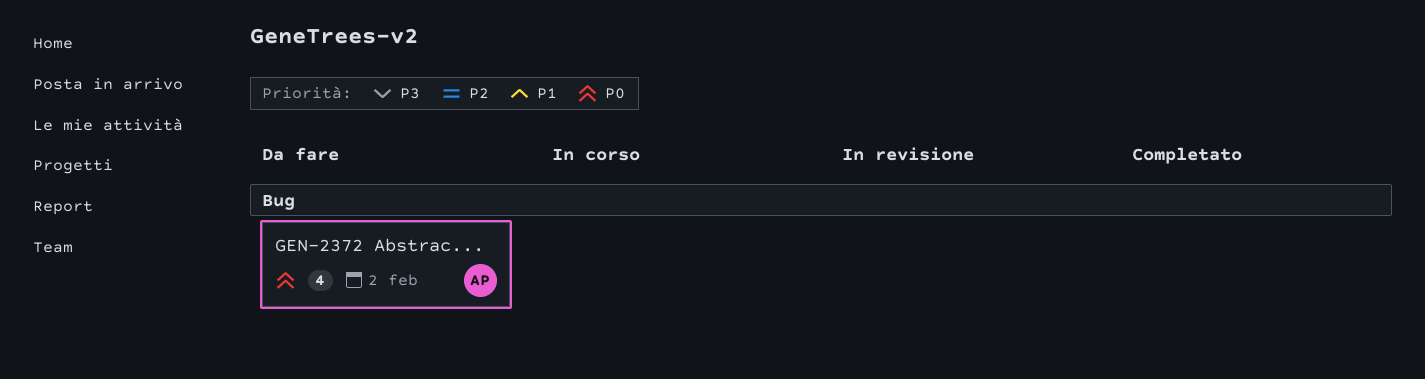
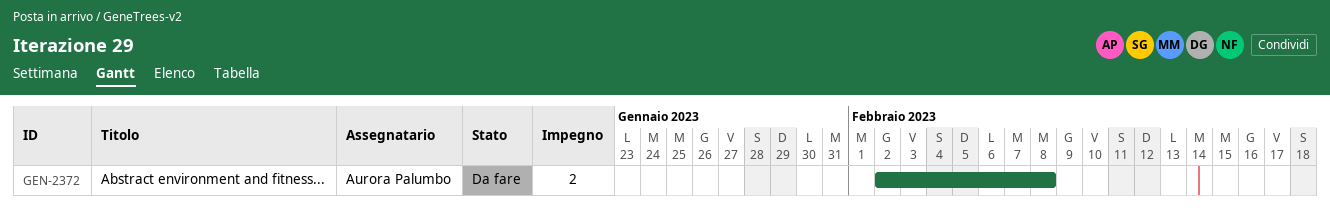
GEN-2372, estimate: 4 -> 2
GEN-2372, due: Feb 2 -> Feb 8

